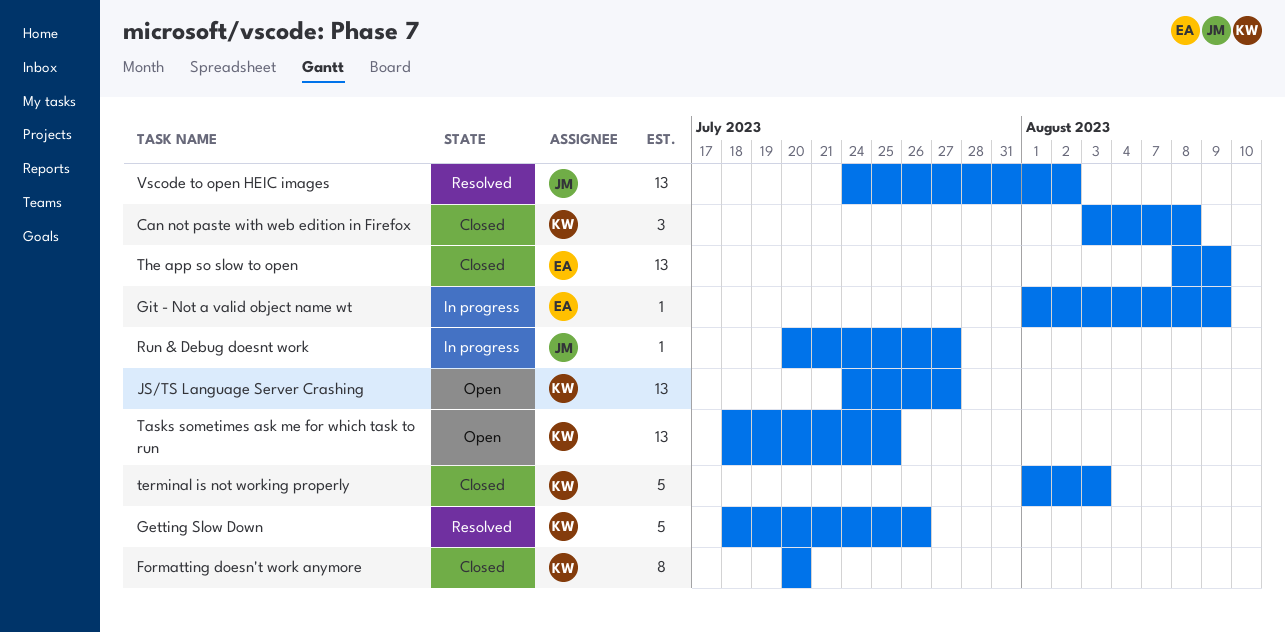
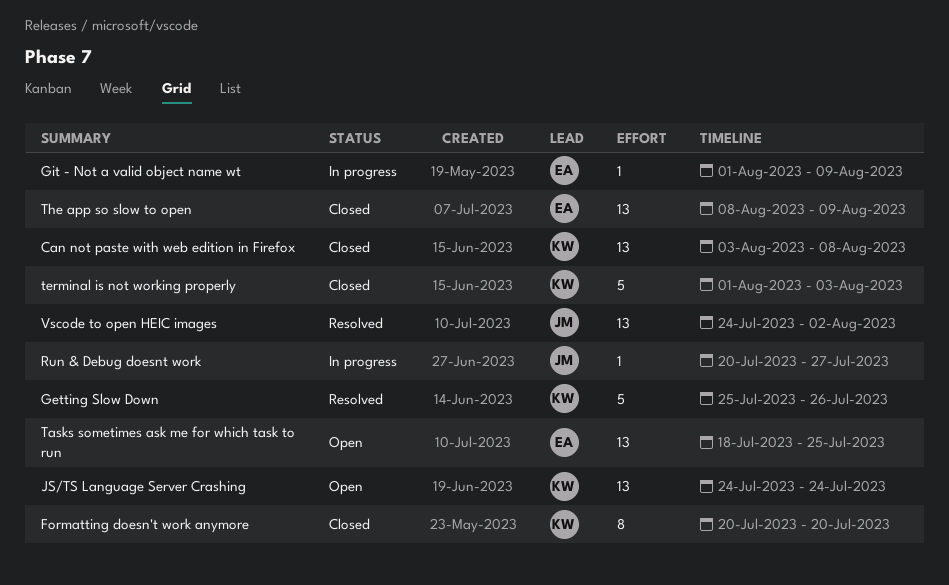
Can not paste with web edition in Firefox, estimate: 3 -> 13
Getting Slow Down, start: Jul 18 -> Jul 25
JS/TS Language Server Crashing, due: Jul 27 -> Jul 24
Tasks sometimes ask me for which task to run, owner: KW -> EA

